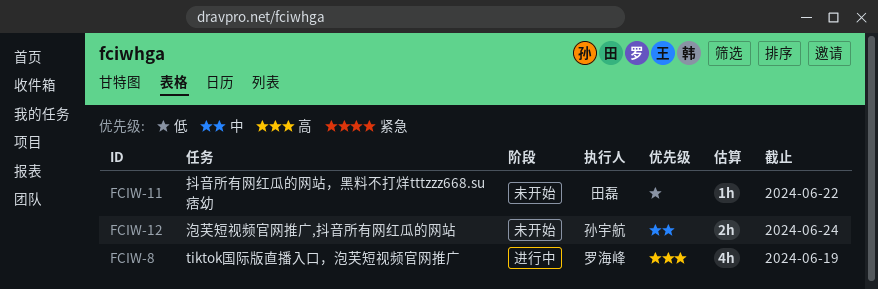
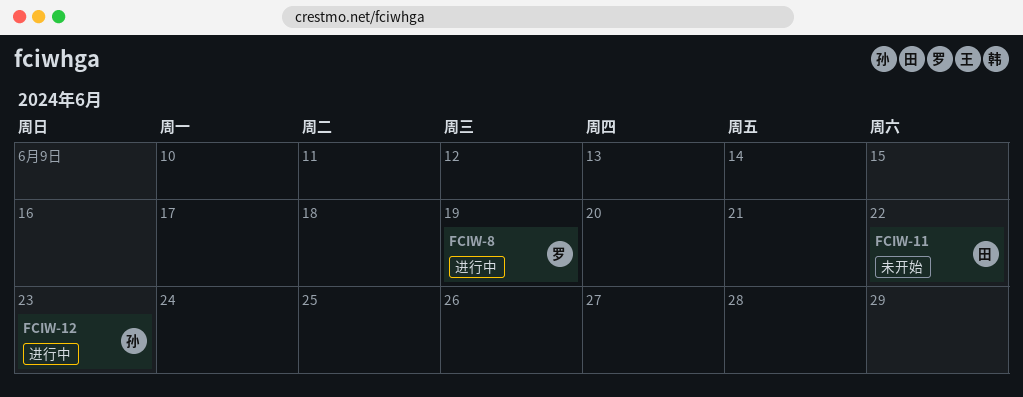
FCIW-12, status: 未开始 -> 进行中
FCIW-12, due: Jun 24 -> Jun 23

